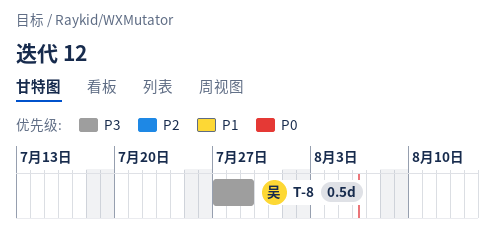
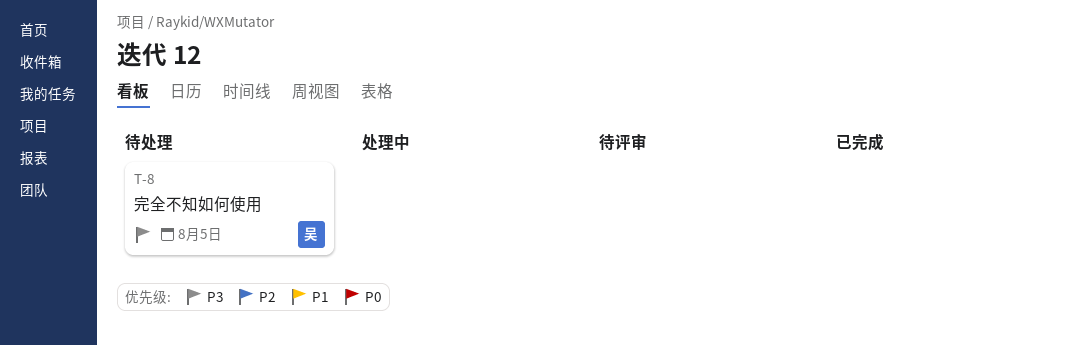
T-8, due: Jul 29 -> Aug 5

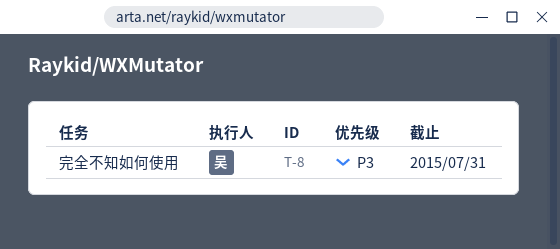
T-8, due: Aug 5 -> Jul 31

